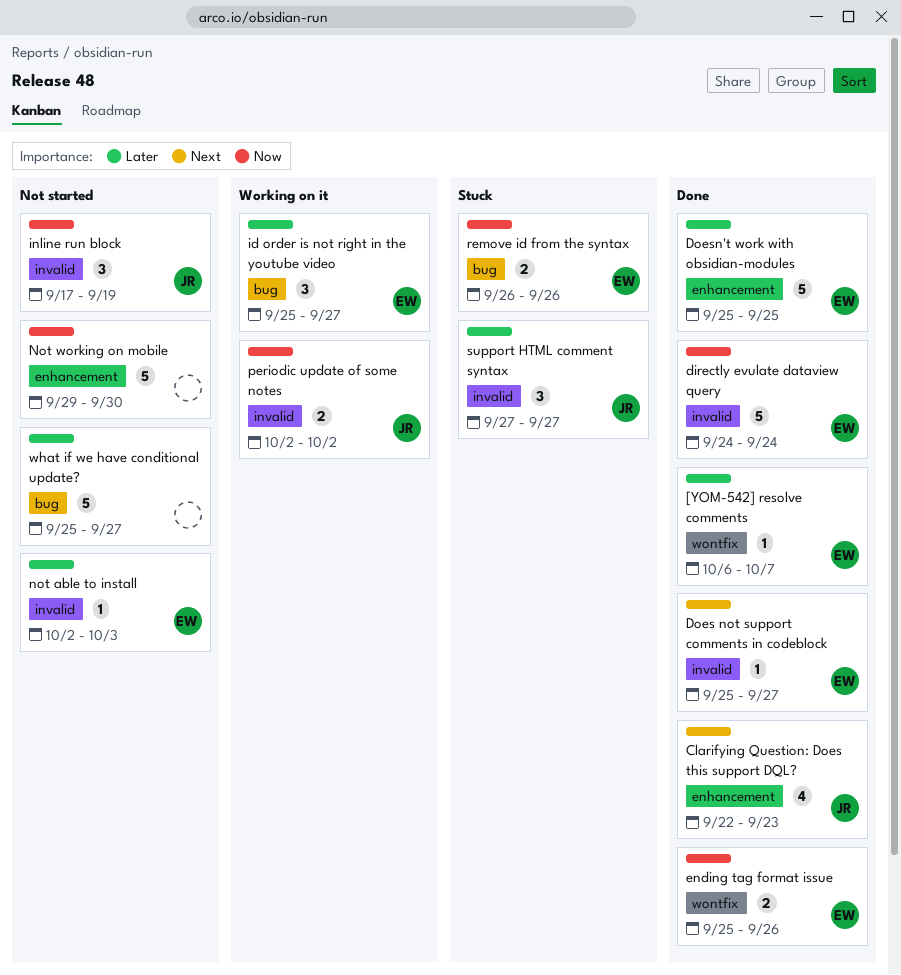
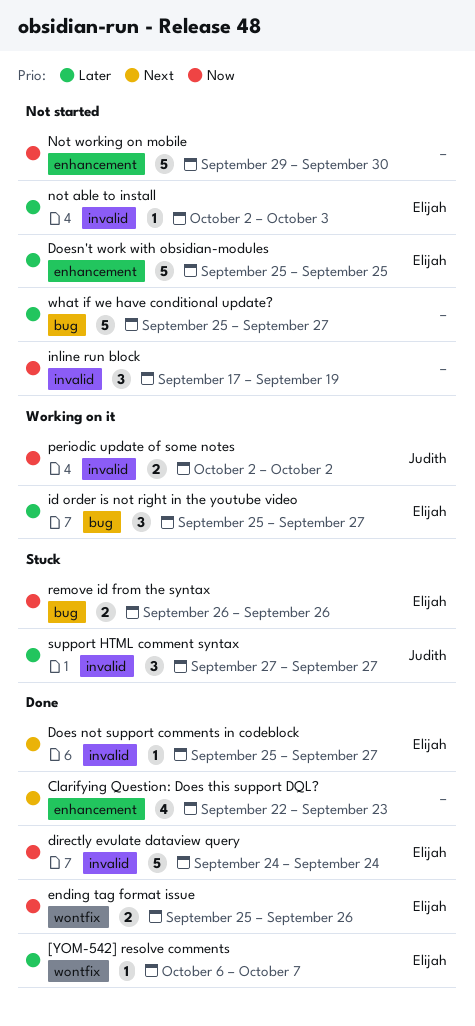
Clarifying Question: Does this support DQL?, owner: Judith -> none
Doesn't work with obsidian-modules, status: Done -> Not started
inline run block, owner: Judith -> none

